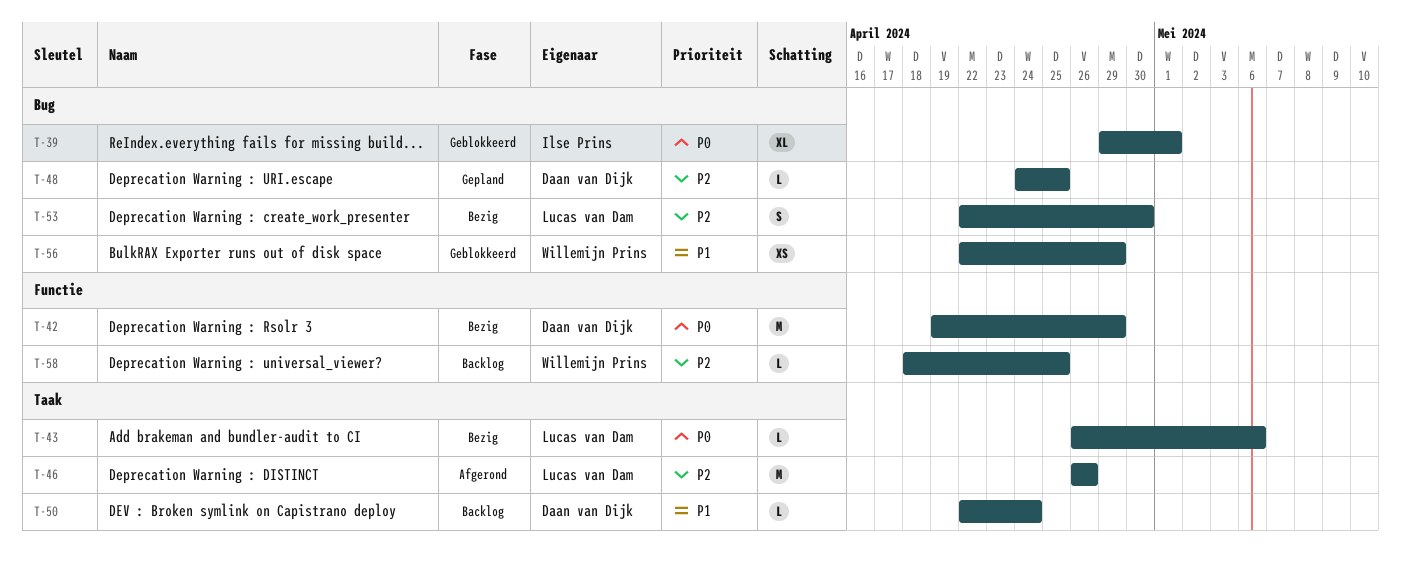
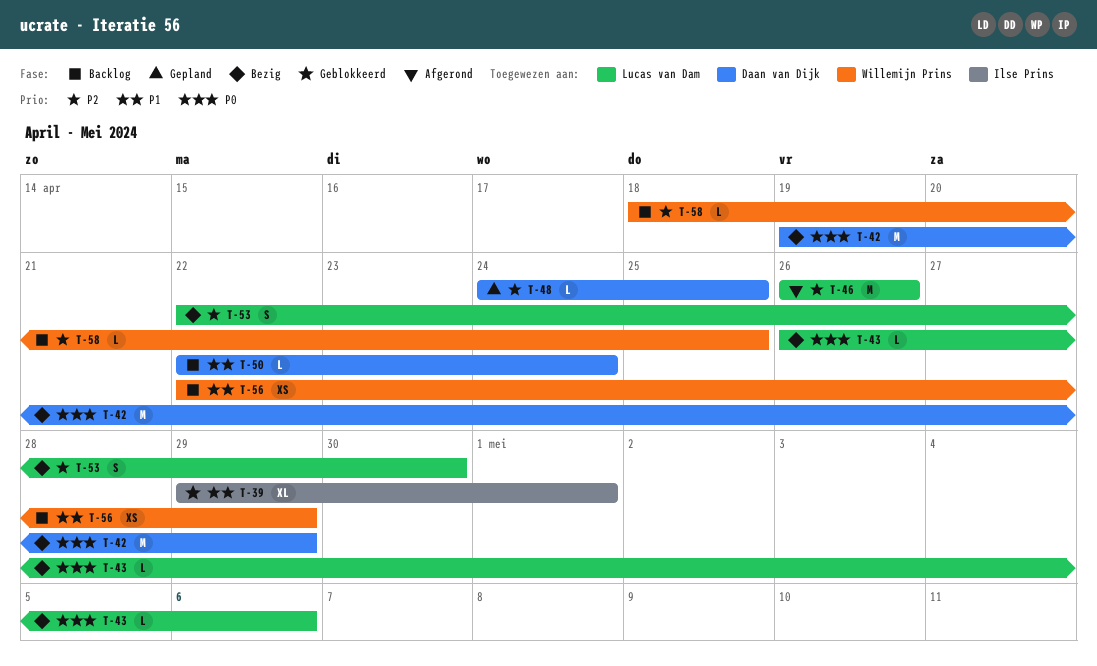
T-39, priority: P0 -> P1
T-56, status: Geblokkeerd -> Backlog

